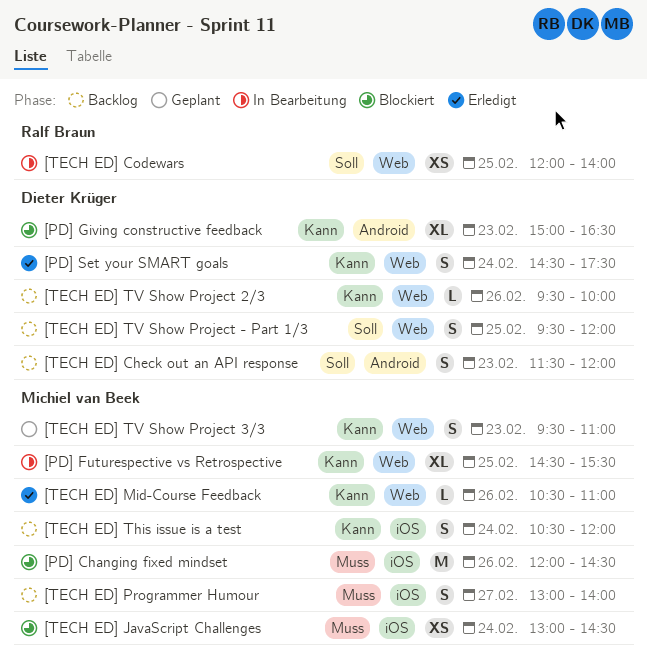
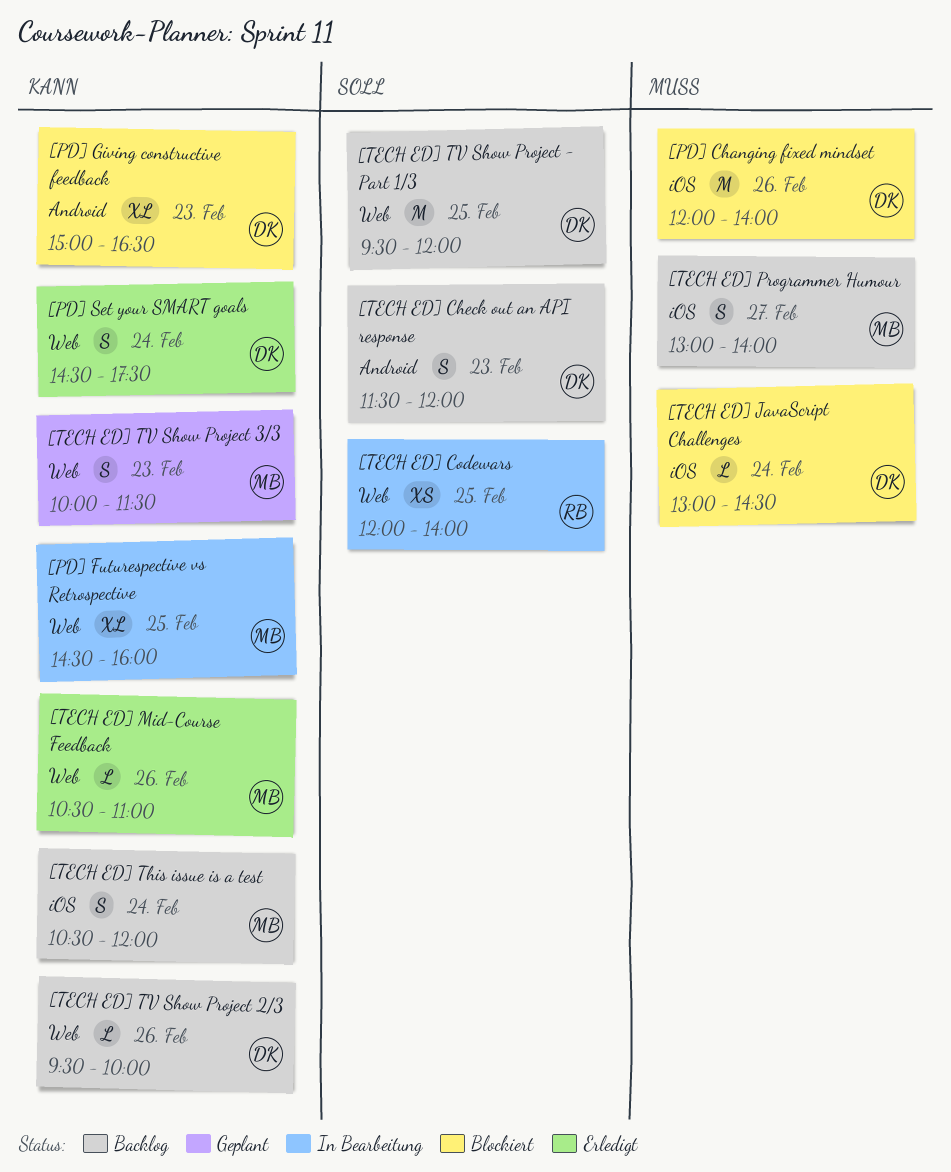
[PD] Changing fixed mindset, owner: Michiel van Beek -> Dieter Krüger
[PD] Changing fixed mindset, ends: 14:30 -> 14:00
[PD] Futurespective vs Retrospective, ends: 15:30 -> 16:00
[TECH ED] JavaScript Challenges, owner: Michiel van Beek -> Dieter Krüger
[TECH ED] JavaScript Challenges, estimate: XS -> L
[TECH ED] TV Show Project - Part 1/3, estimate: S -> M
[TECH ED] TV Show Project 3/3, begins: 09:30 -> 10:00
[TECH ED] TV Show Project 3/3, ends: 11:00 -> 11:30

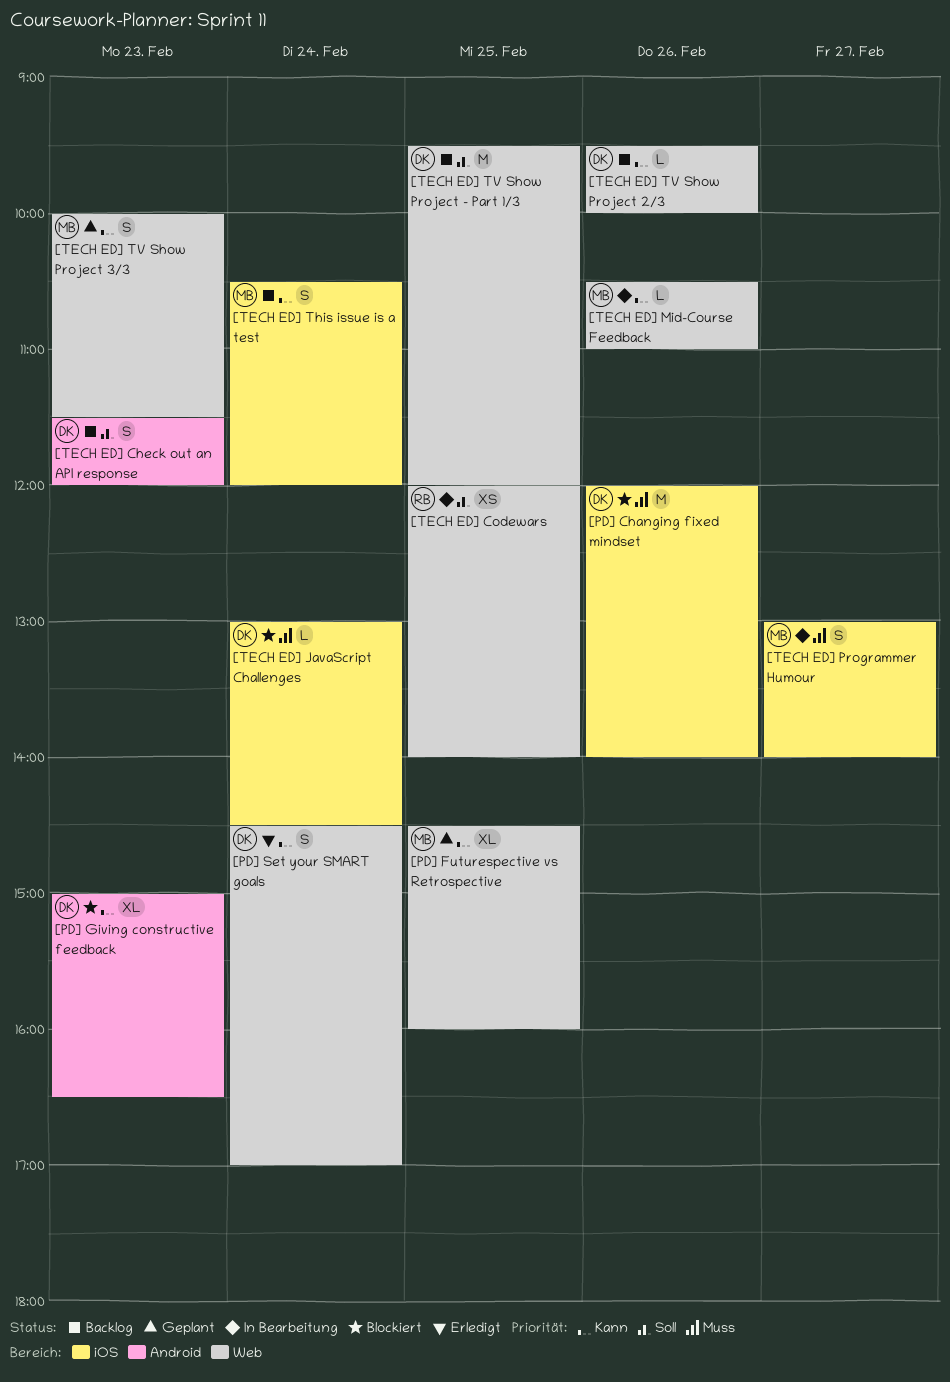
[PD] Futurespective vs Retrospective, status: In Bearbeitung -> Geplant
[PD] Set your SMART goals, ends: 17:30 -> 17:00
[TECH ED] Mid-Course Feedback, status: Erledigt -> In Bearbeitung
[TECH ED] Programmer Humour, status: Backlog -> In Bearbeitung

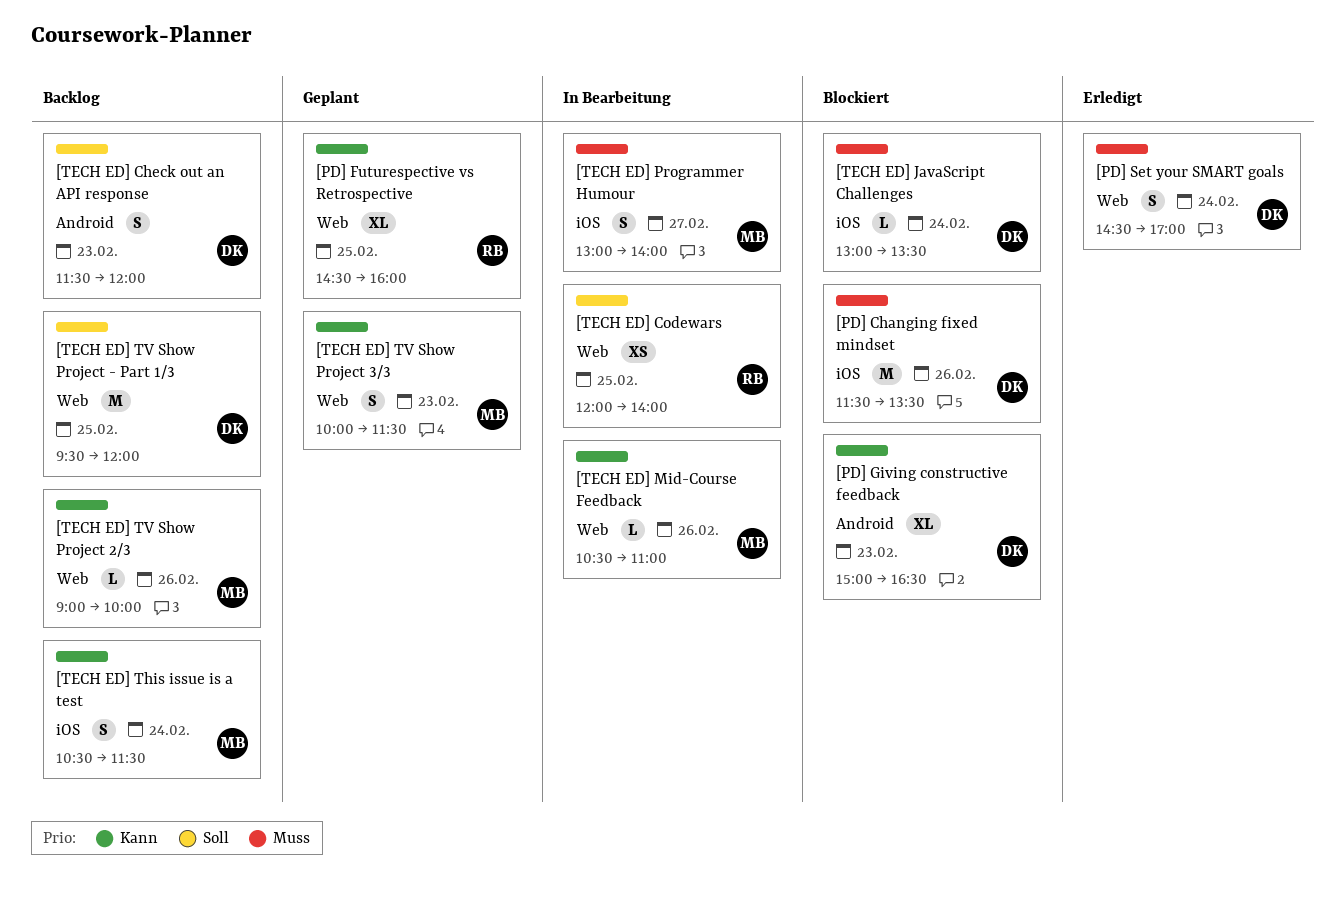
[PD] Changing fixed mindset, begins: 12:00 -> 11:30
[PD] Changing fixed mindset, ends: 14:00 -> 13:30
[PD] Futurespective vs Retrospective, owner: MB -> RB
[PD] Set your SMART goals, priority: Kann -> Muss
[TECH ED] JavaScript Challenges, ends: 14:30 -> 13:30
[TECH ED] This issue is a test, ends: 12:00 -> 11:30
[TECH ED] TV Show Project 2/3, owner: DK -> MB
[TECH ED] TV Show Project 2/3, begins: 09:30 -> 09:00

